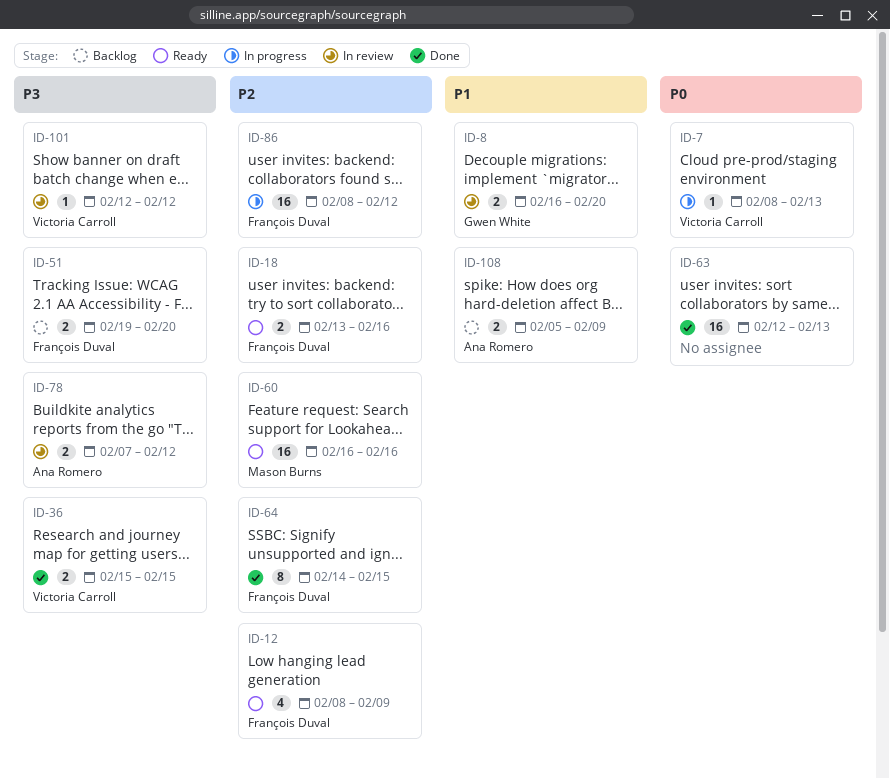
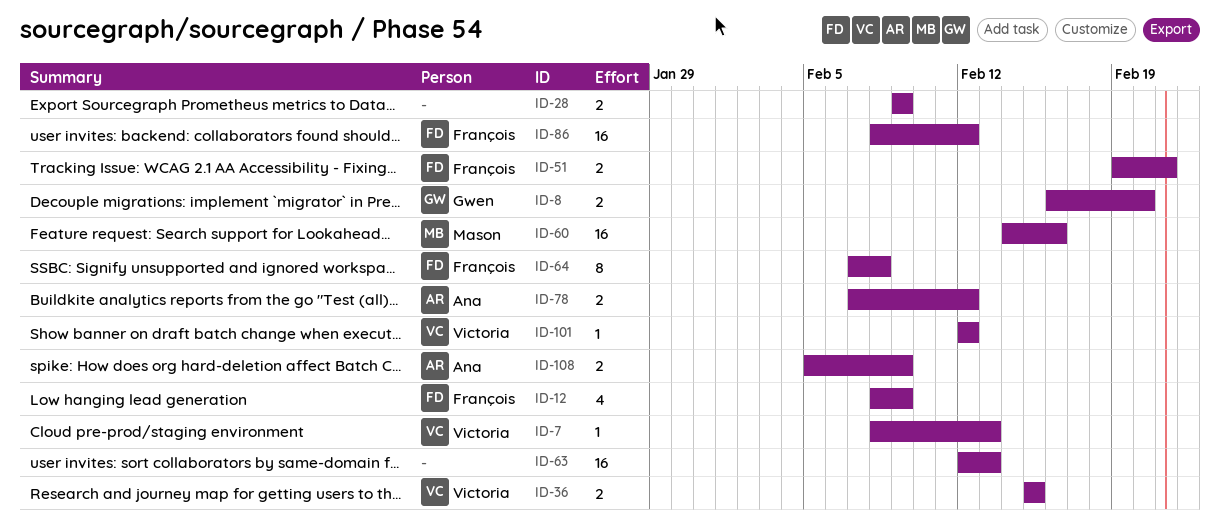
ID-18: present -> none
ID-28: none -> present
ID-51, due: Feb 20 -> Feb 21
ID-60, start: Feb 16 -> Feb 14
ID-64, start: Feb 14 -> Feb 7
ID-64, due: Feb 15 -> Feb 8

